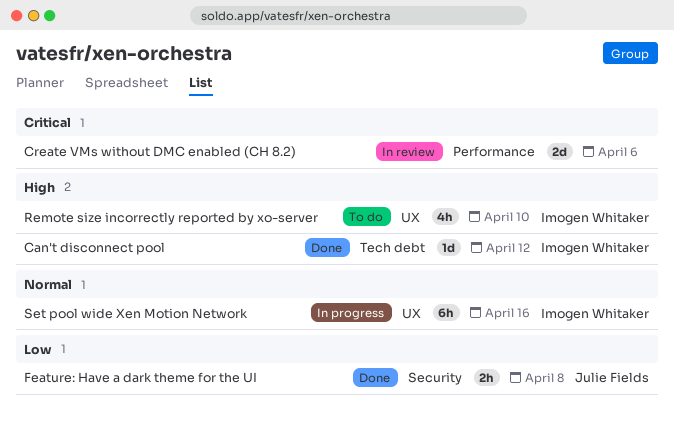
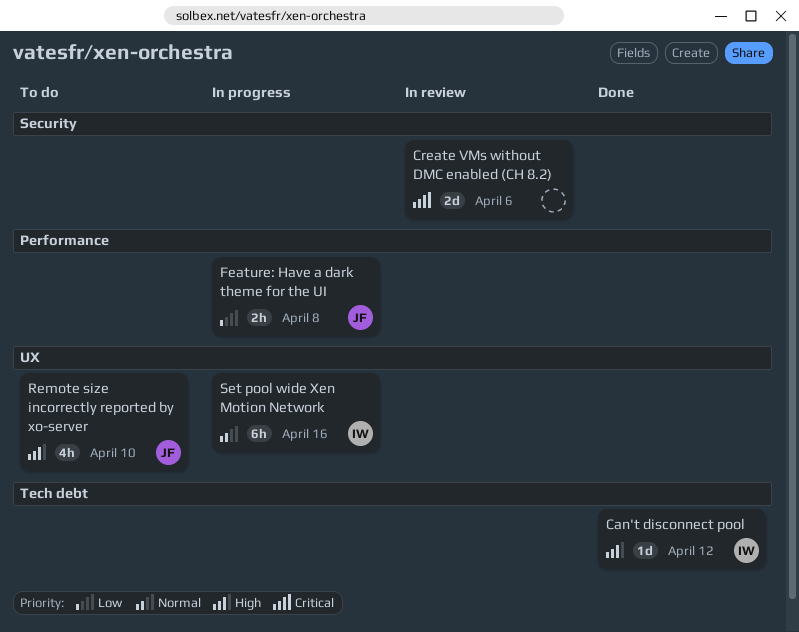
Create VMs without DMC enabled (CH 8.2), label: Performance -> Security
Feature: Have a dark theme for the UI, status: Done -> In progress
Feature: Have a dark theme for the UI, label: Security -> Performance
Remote size incorrectly reported by xo-server, owner: Imogen Whitaker -> Julie Fields

